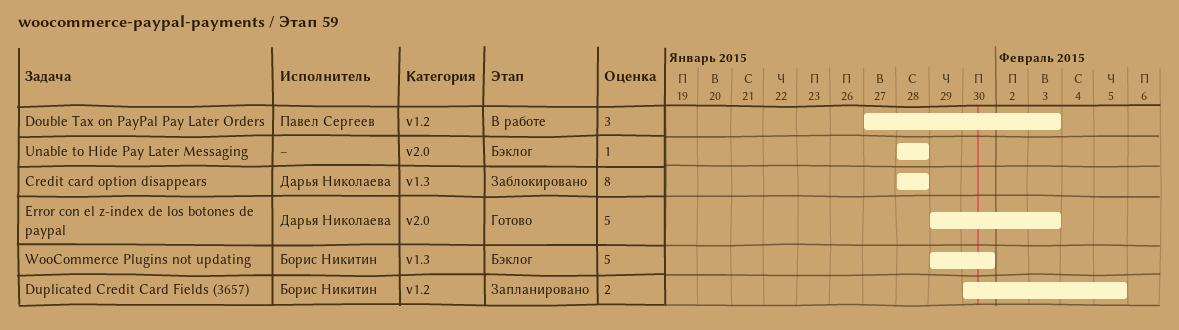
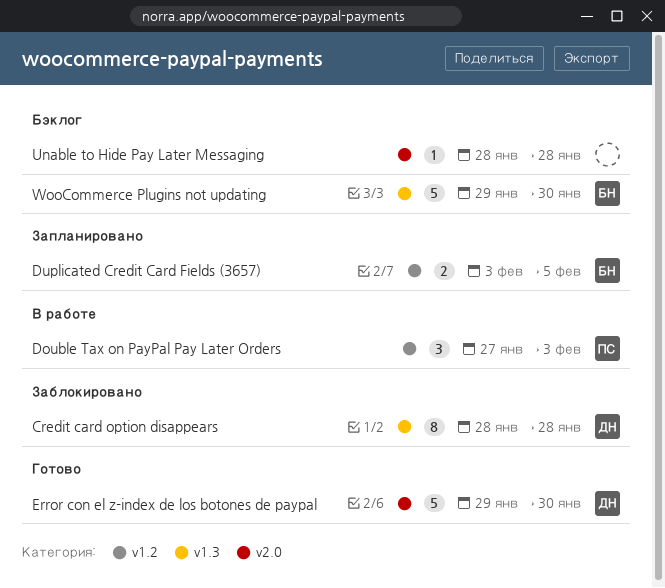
Duplicated Credit Card Fields (3657), start: Jan 30 -> Feb 3
Error con el z-index de los botones de paypal, due: Feb 3 -> Jan 30

